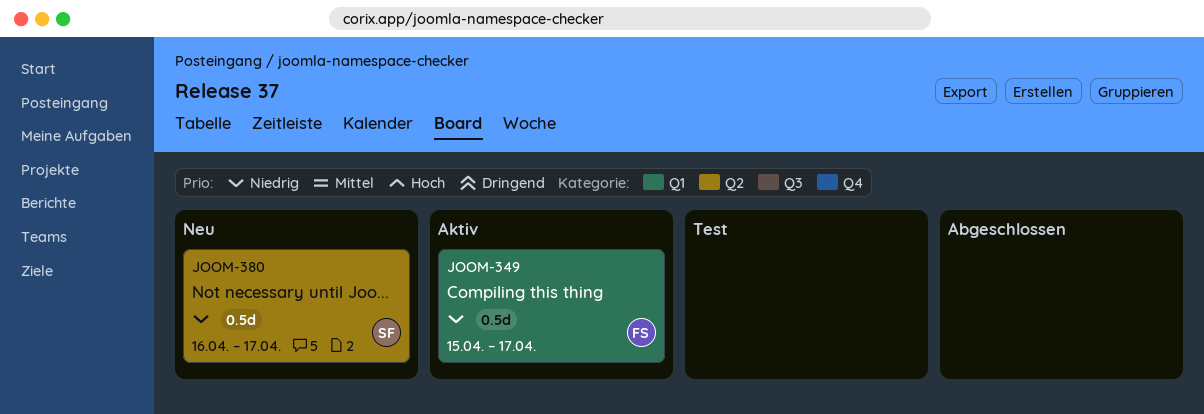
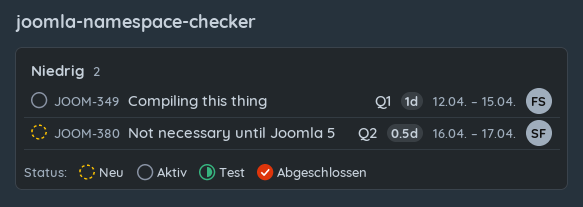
JOOM-349, estimate: 0.5d -> 1d
JOOM-349, start: Apr 15 -> Apr 12
JOOM-349, due: Apr 17 -> Apr 15

